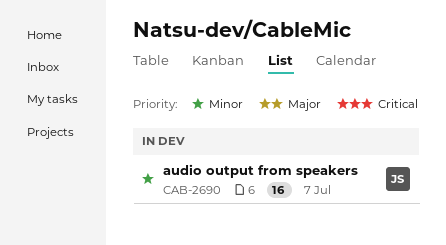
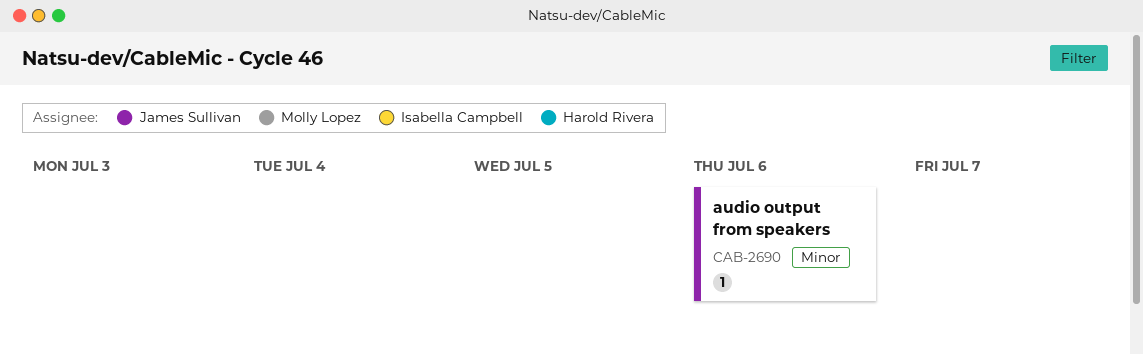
CAB-2690, estimate: 16 -> 1
CAB-2690, due: Jul 7 -> Jul 6

